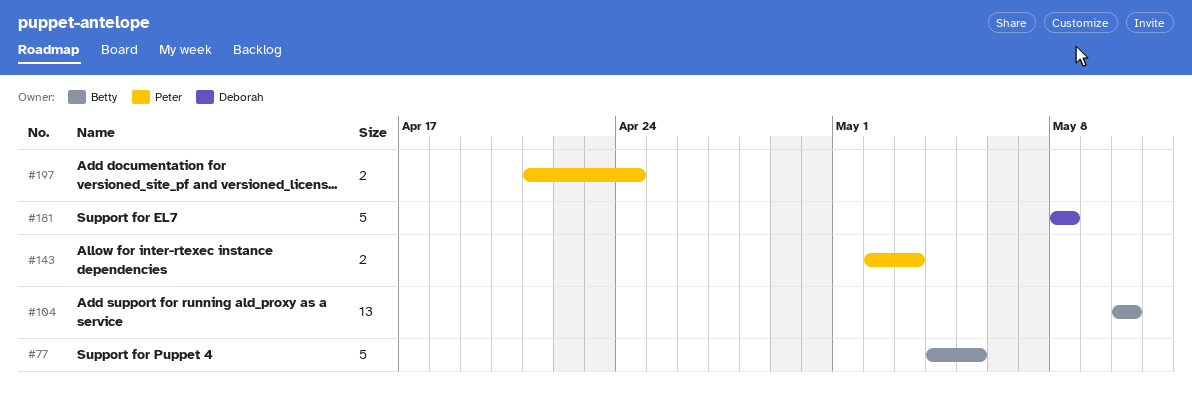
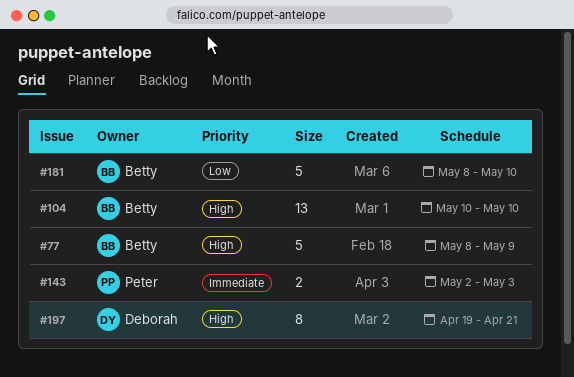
#77, start: May 4 -> May 8
#77, due: May 5 -> May 9
#181, owner: Deborah -> Betty
#181, due: May 8 -> May 10
#197, owner: Peter -> Deborah
#197, estimate: 2 -> 8
#197, start: Apr 21 -> Apr 19
#197, due: Apr 24 -> Apr 21

